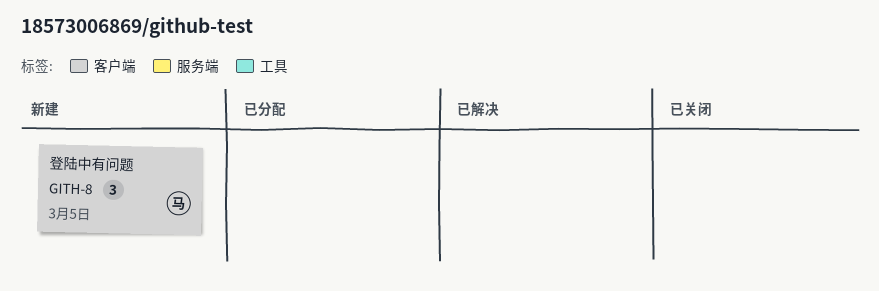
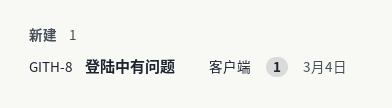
GITH-8, estimate: 3 -> 1
GITH-8, due: Mar 5 -> Mar 4

